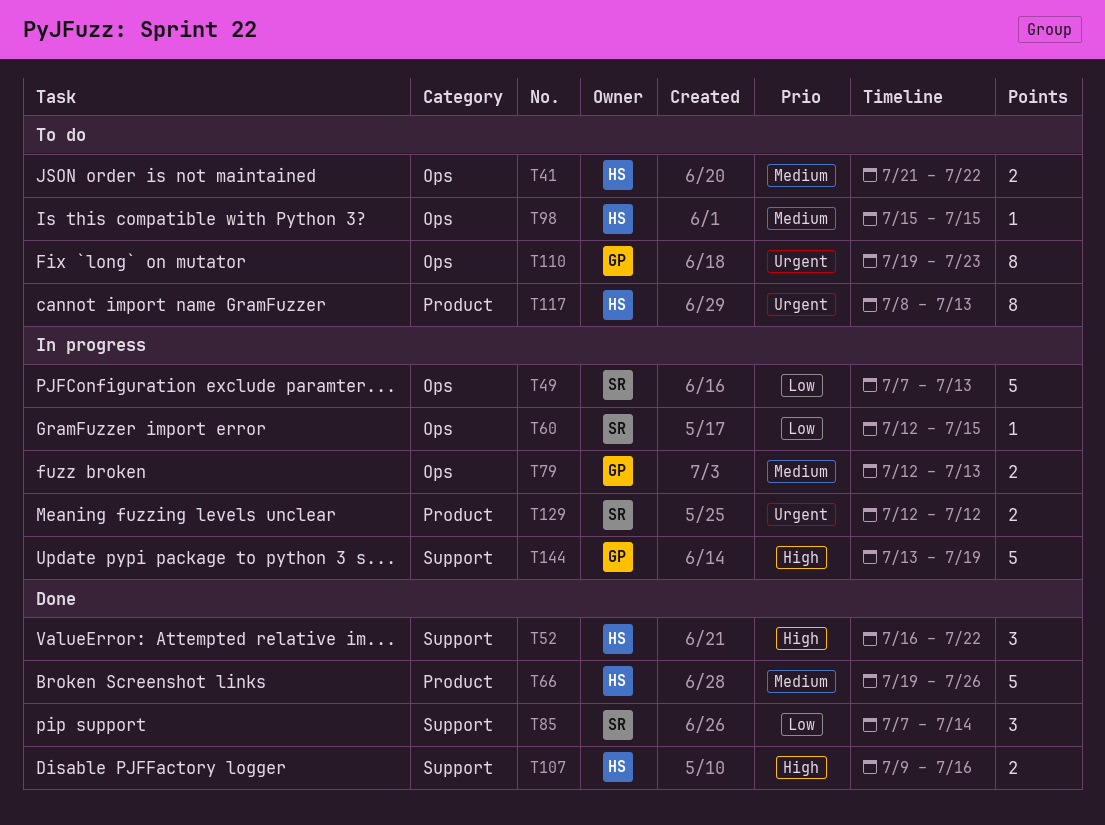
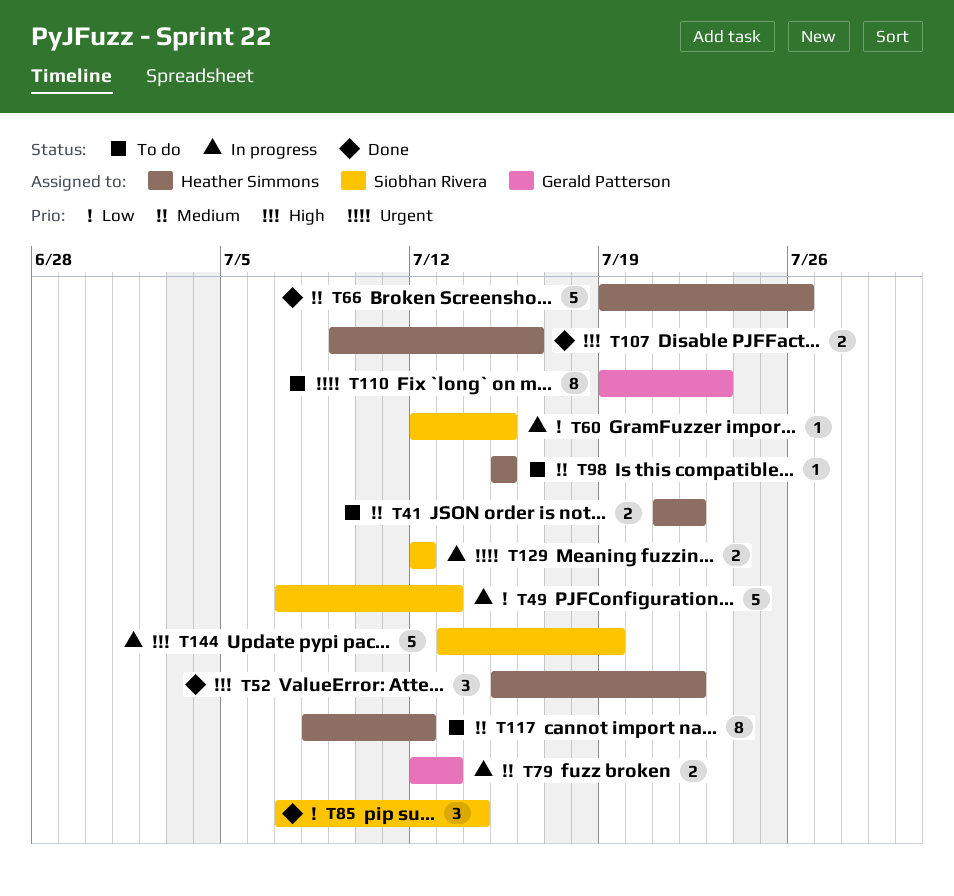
T52, start: Jul 16 -> Jul 15
T117, priority: Urgent -> Medium
T117, due: Jul 13 -> Jul 12
T144, owner: Gerald Patterson -> Siobhan Rivera

